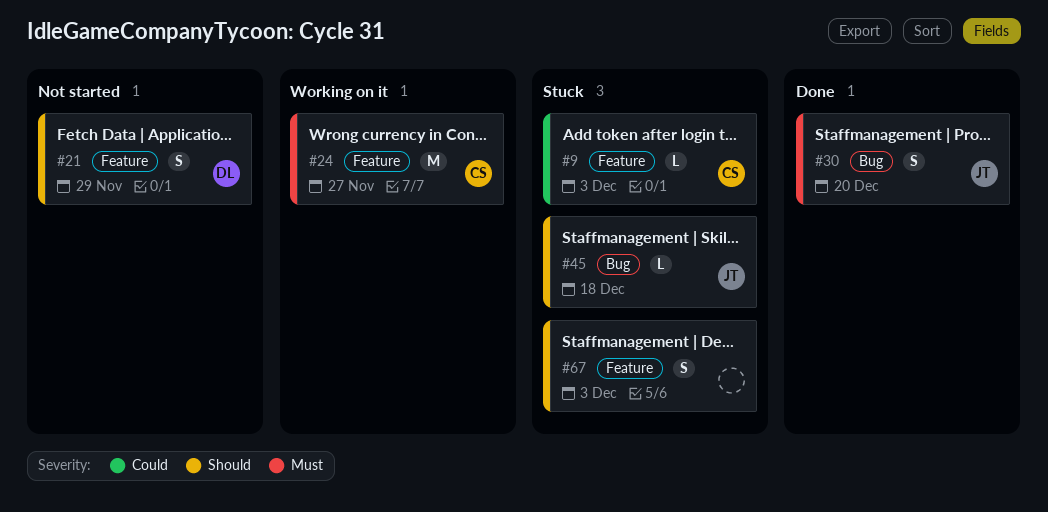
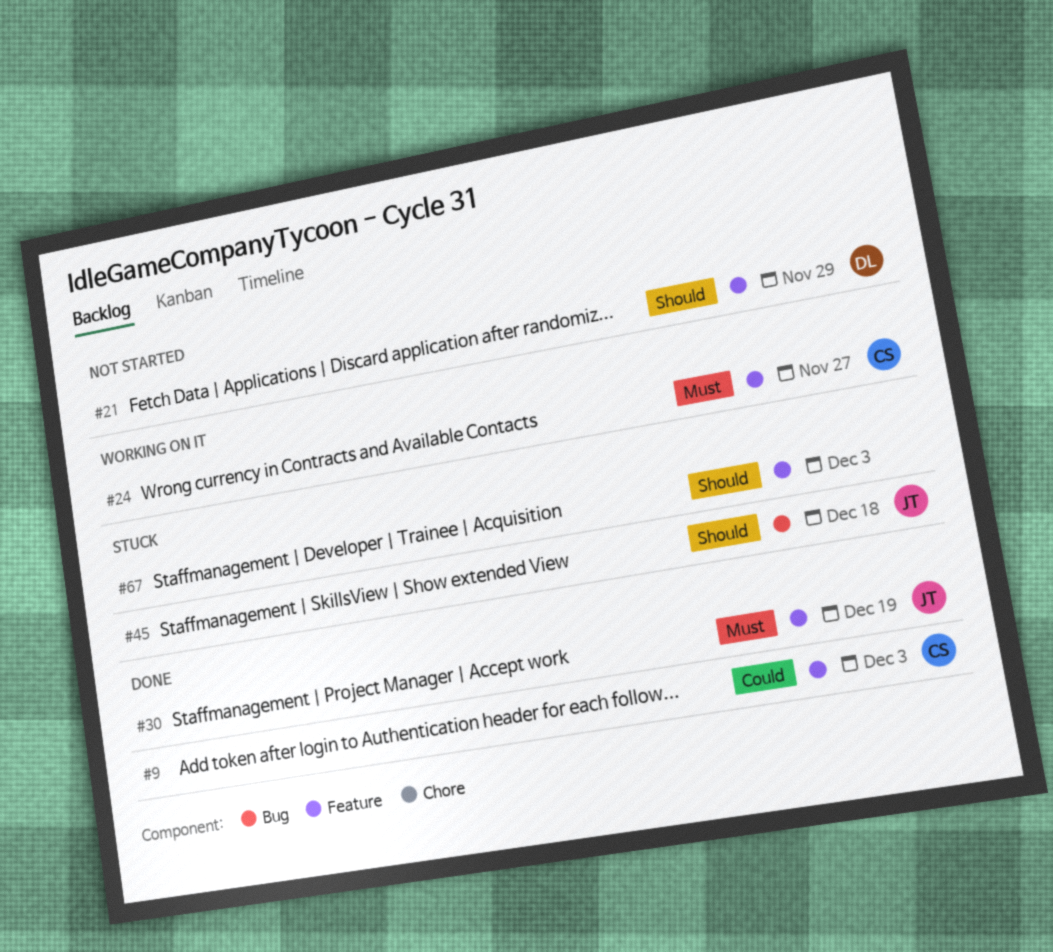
#9, status: Stuck -> Done
#30, label: Bug -> Feature
#30, due: Dec 20 -> Dec 19

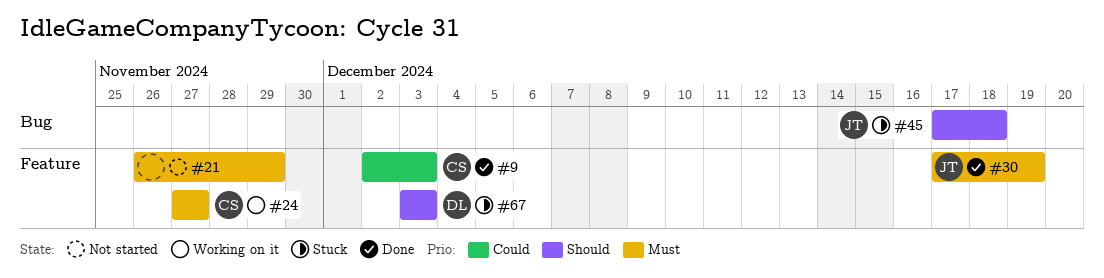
#21, owner: DL -> none
#21, priority: Should -> Must
#67, owner: none -> DL

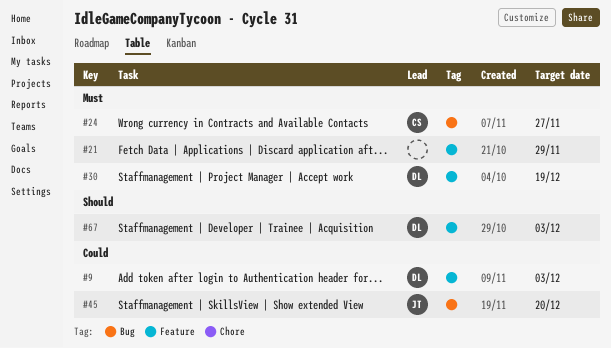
#9, owner: CS -> DL
#24, label: Feature -> Bug
#30, owner: JT -> DL
#45, priority: Should -> Could
#45, due: Dec 18 -> Dec 20

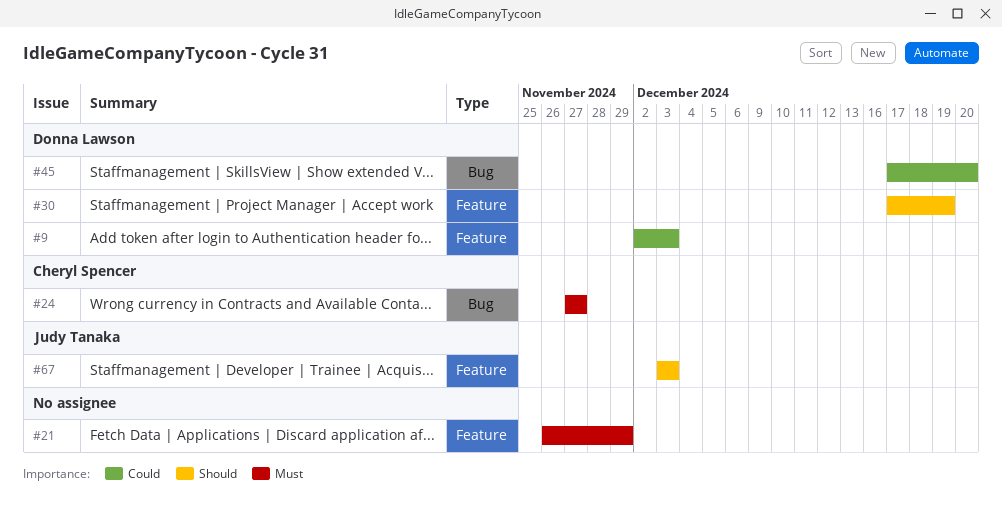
#30, priority: Must -> Should
#45, owner: Judy Tanaka -> Donna Lawson
#67, owner: Donna Lawson -> Judy Tanaka

